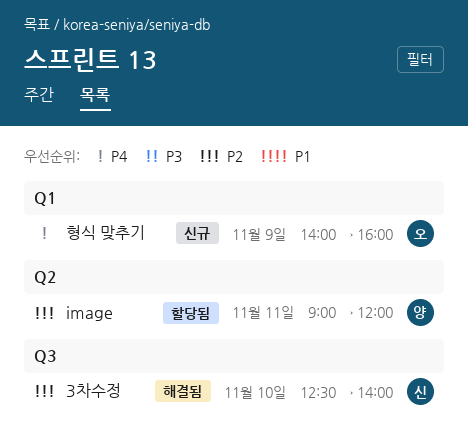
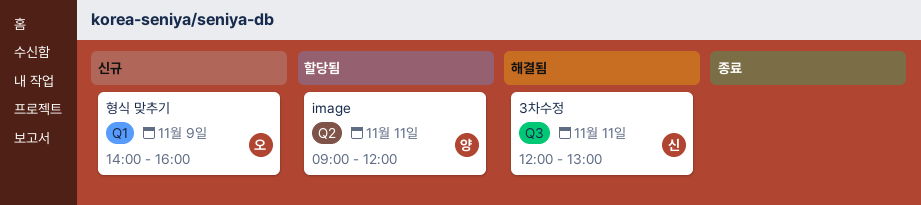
3차수정, day: Nov 10 -> Nov 11
3차수정, begins: 12:30 -> 12:00
3차수정, ends: 14:00 -> 13:00

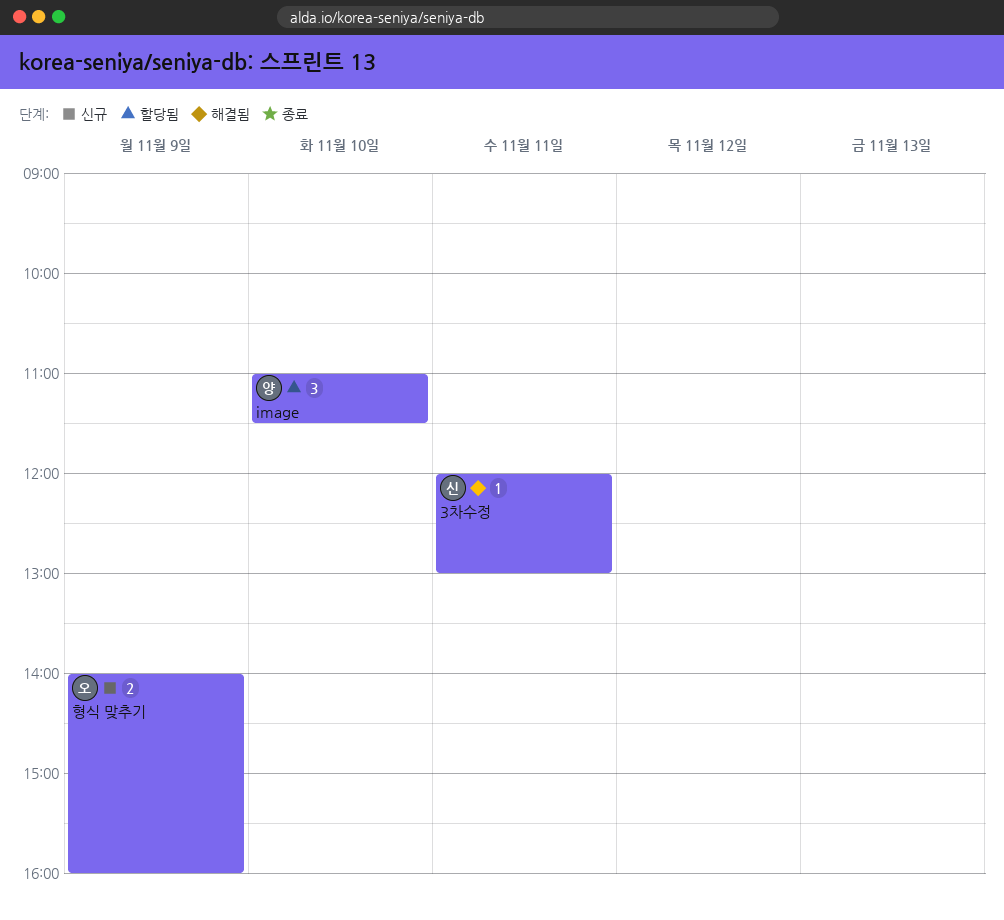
image, day: Nov 11 -> Nov 10
image, begins: 09:00 -> 11:00
image, ends: 12:00 -> 11:30

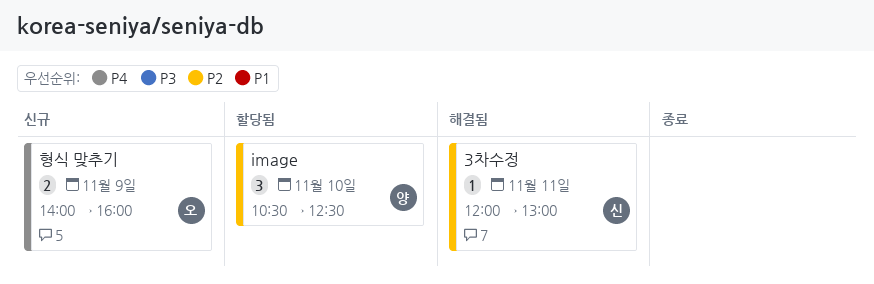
image, begins: 11:00 -> 10:30
image, ends: 11:30 -> 12:30

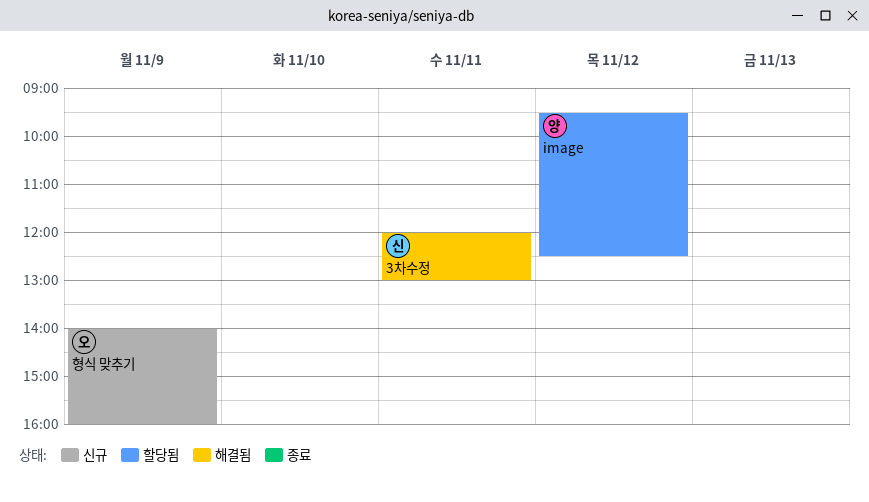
image, day: Nov 10 -> Nov 12
image, begins: 10:30 -> 09:30

